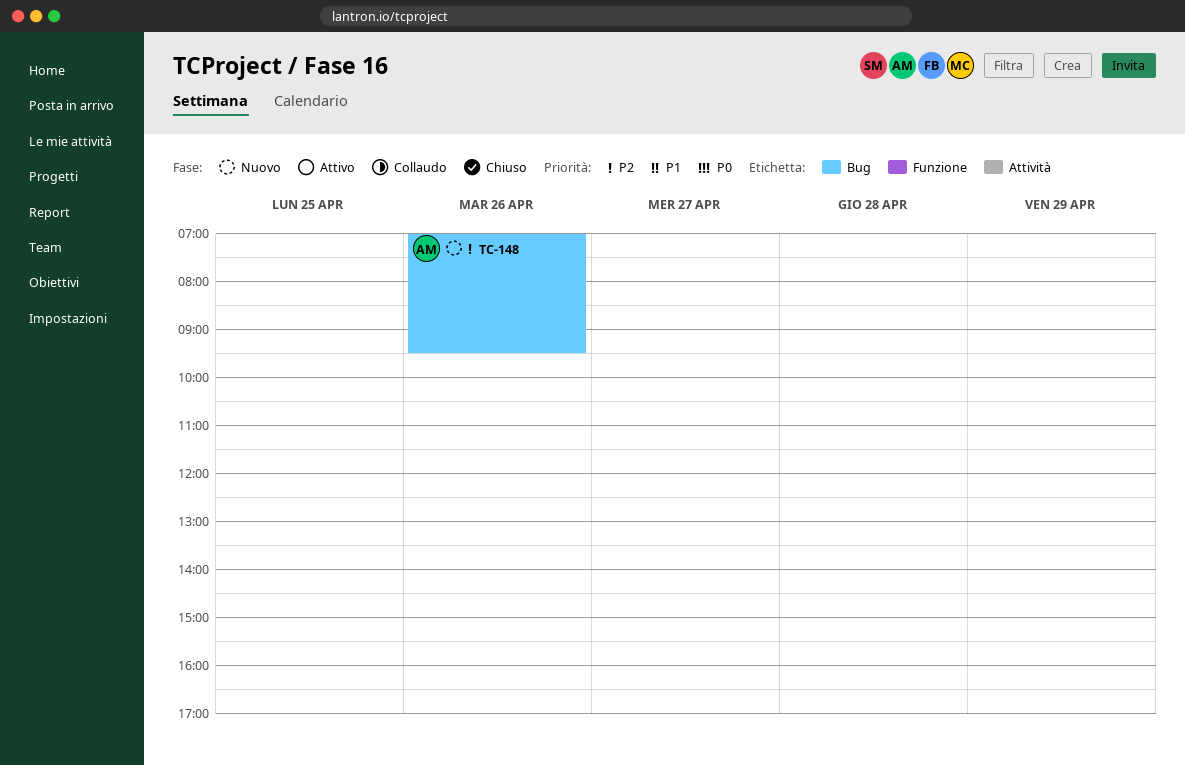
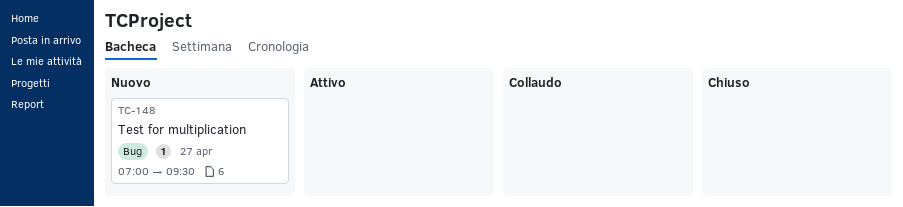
TC-148, day: Apr 26 -> Apr 27

